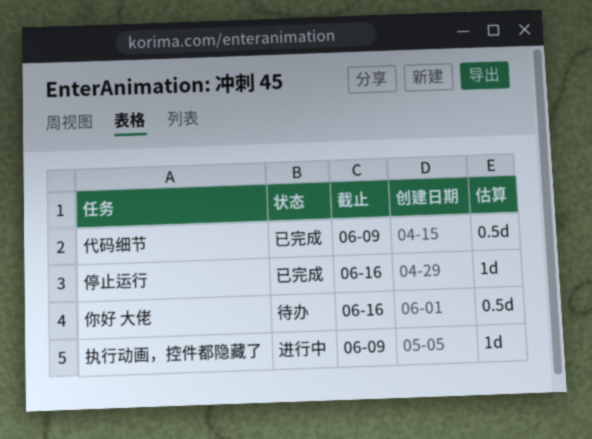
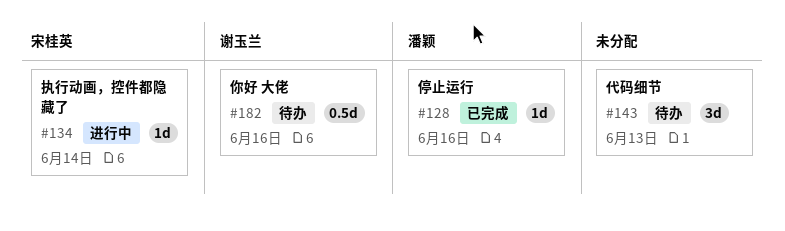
代码细节, status: 已完成 -> 待办
代码细节, estimate: 0.5d -> 3d
代码细节, due: Jun 9 -> Jun 13
执行动画，控件都隐藏了, due: Jun 9 -> Jun 14

